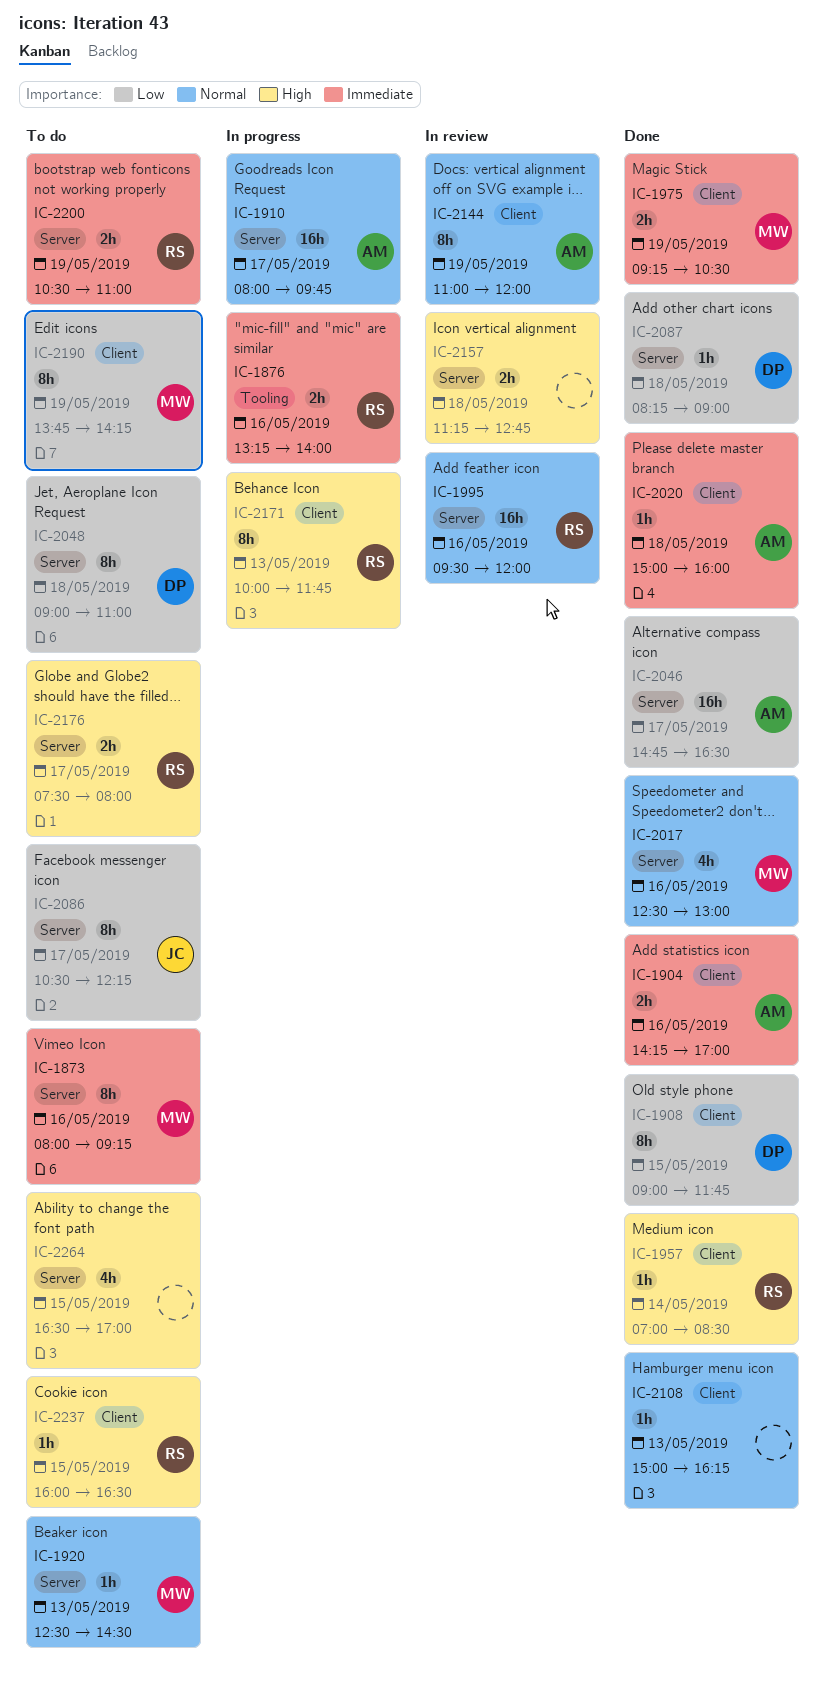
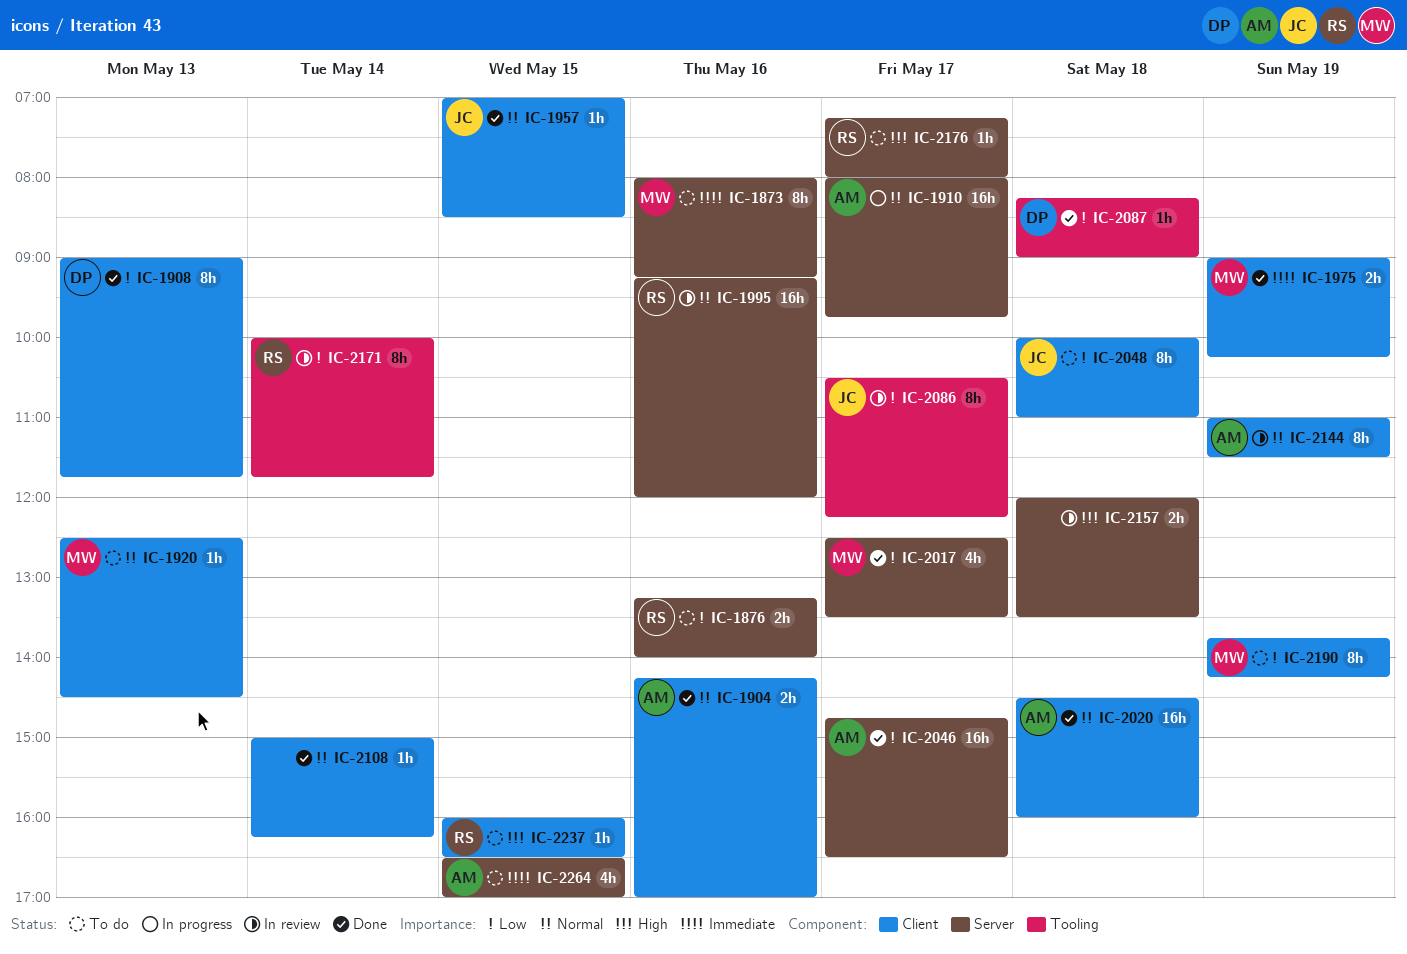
IC-1876, status: In progress -> To do
IC-1876, priority: Immediate -> Low
IC-1876, label: Tooling -> Server
IC-1904, priority: Immediate -> Normal
IC-1908, day: May 15 -> May 13
IC-1920, label: Server -> Client
IC-1957, owner: RS -> JC
IC-1957, priority: High -> Normal
IC-1957, day: May 14 -> May 15
IC-1975, begins: 09:15 -> 09:00
IC-1975, ends: 10:30 -> 10:15
IC-1995, begins: 09:30 -> 09:15
IC-2017, priority: Normal -> Low
IC-2017, day: May 16 -> May 17
IC-2017, ends: 13:00 -> 13:30
IC-2020, priority: Immediate -> Normal
IC-2020, estimate: 1h -> 16h
IC-2020, begins: 15:00 -> 14:30
IC-2048, owner: DP -> JC
IC-2048, label: Server -> Client
IC-2048, begins: 09:00 -> 10:00
IC-2086, status: To do -> In review
IC-2086, label: Server -> Tooling
IC-2087, label: Server -> Tooling
IC-2108, day: May 13 -> May 14
IC-2144, ends: 12:00 -> 11:30
IC-2157, begins: 11:15 -> 12:00
IC-2157, ends: 12:45 -> 13:30
IC-2171, status: In progress -> In review
IC-2171, priority: High -> Low
IC-2171, label: Client -> Tooling
IC-2171, day: May 13 -> May 14
IC-2176, estimate: 2h -> 1h
IC-2176, begins: 07:30 -> 07:15
IC-2200: present -> none
IC-2264, owner: none -> AM
IC-2264, priority: High -> Immediate

